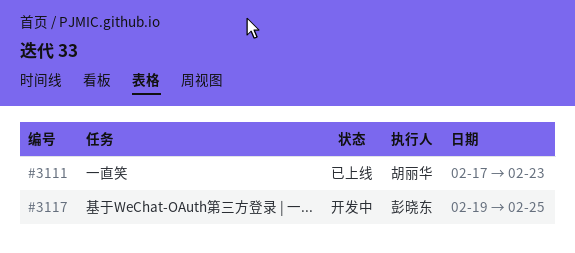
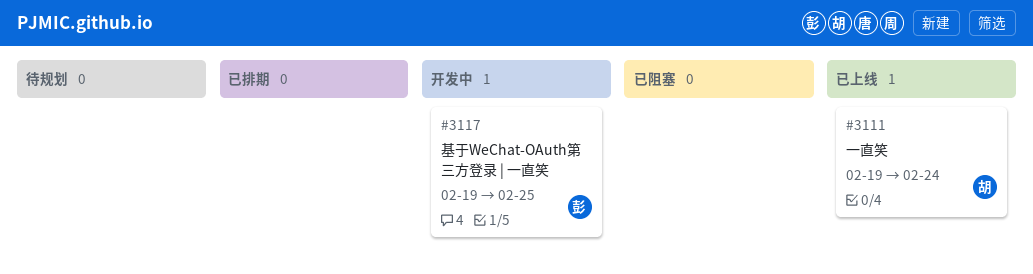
#3111, start: Feb 17 -> Feb 19
#3111, due: Feb 23 -> Feb 24

